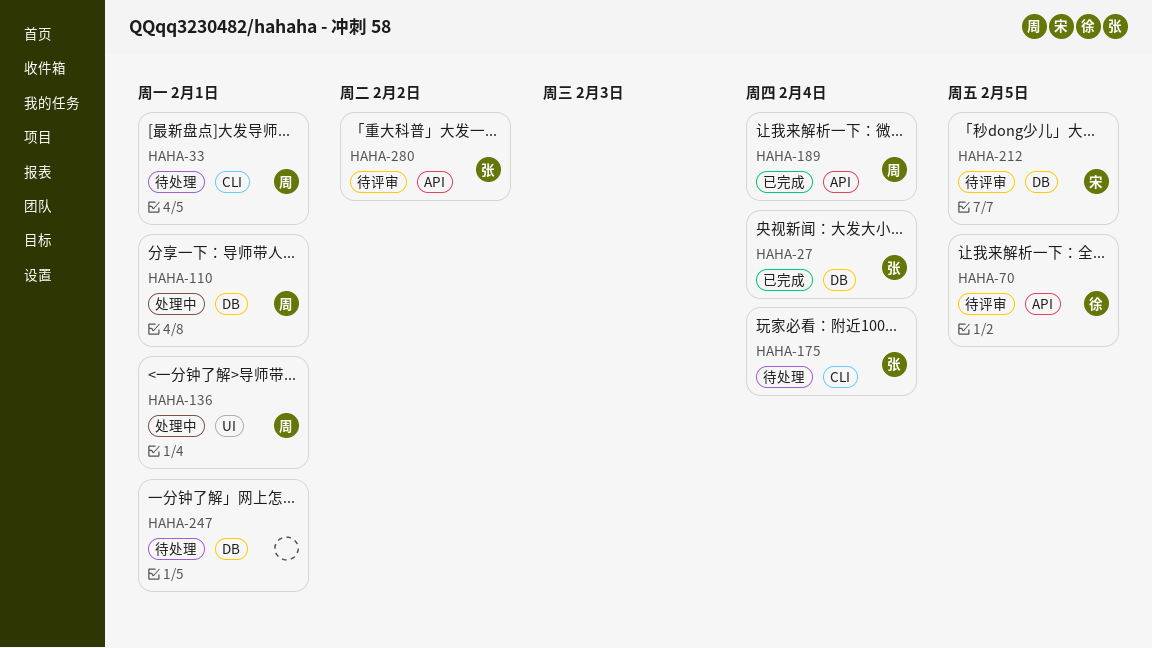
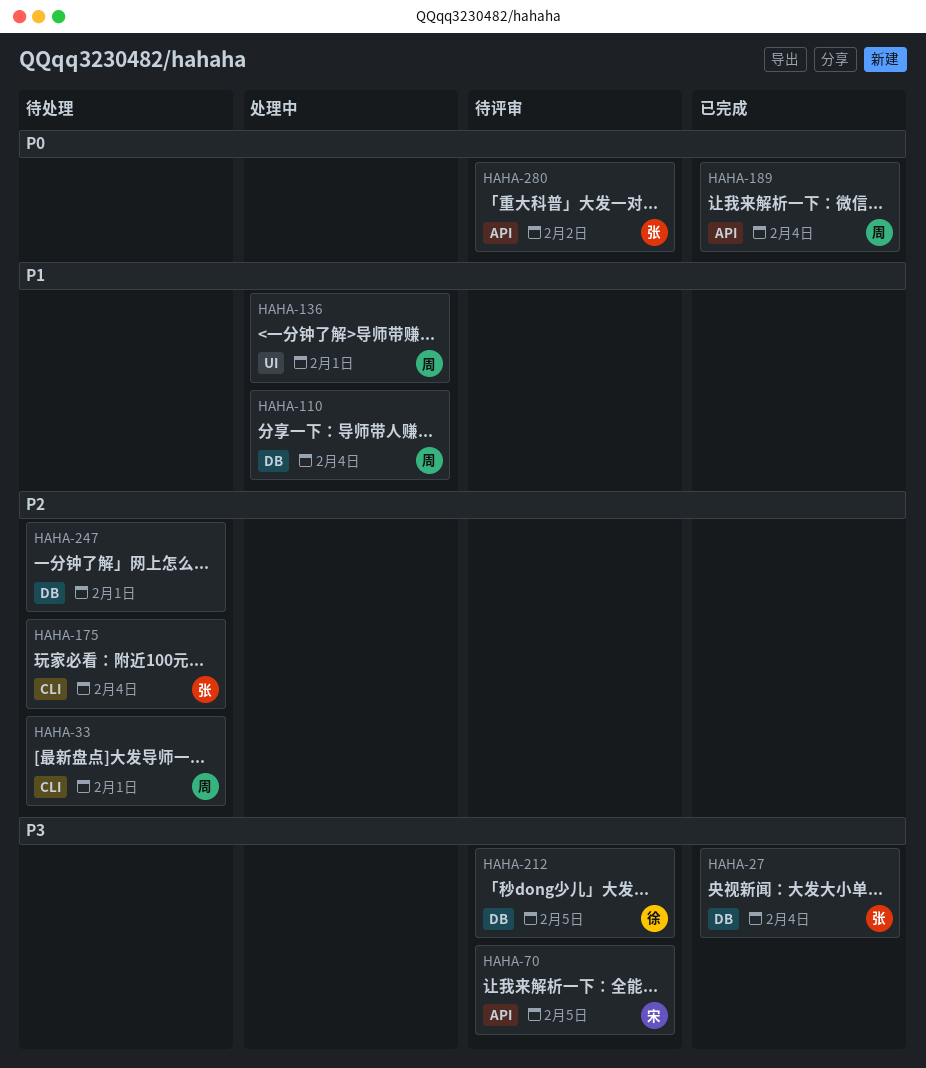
HAHA-70, owner: 徐 -> 宋
HAHA-110, due: Feb 1 -> Feb 4
HAHA-212, owner: 宋 -> 徐

